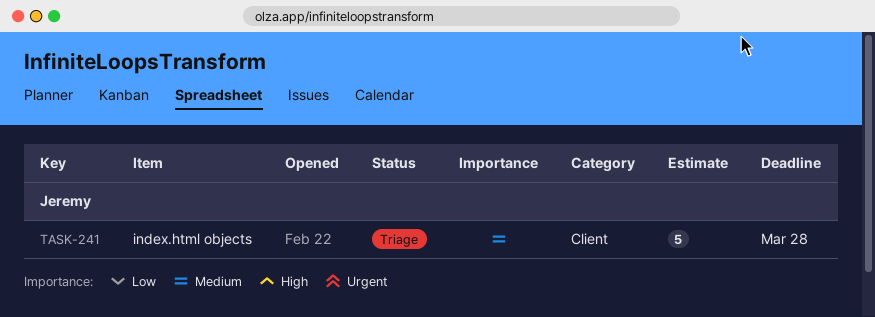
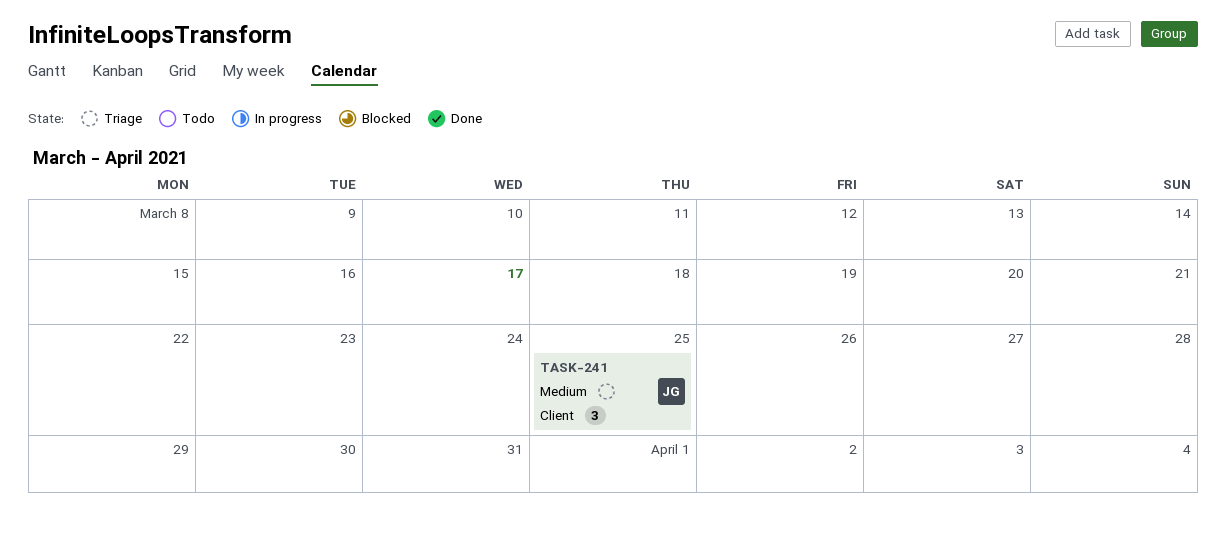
TASK-241, estimate: 5 -> 3
TASK-241, due: Mar 28 -> Mar 25

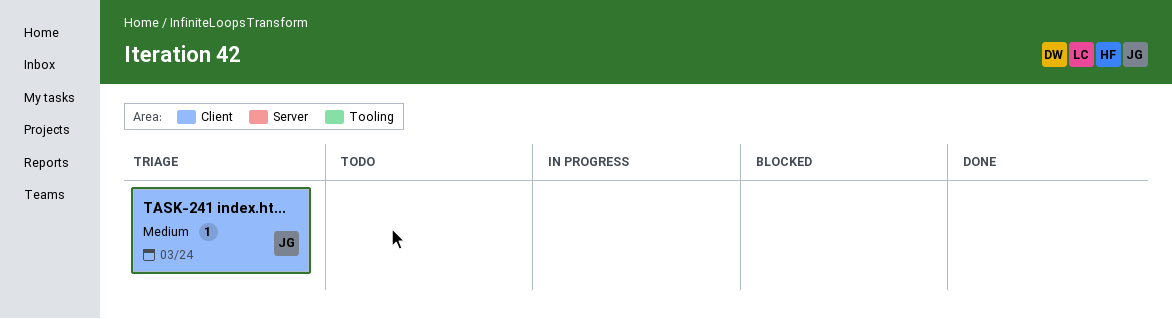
TASK-241, estimate: 3 -> 1
TASK-241, due: Mar 25 -> Mar 24

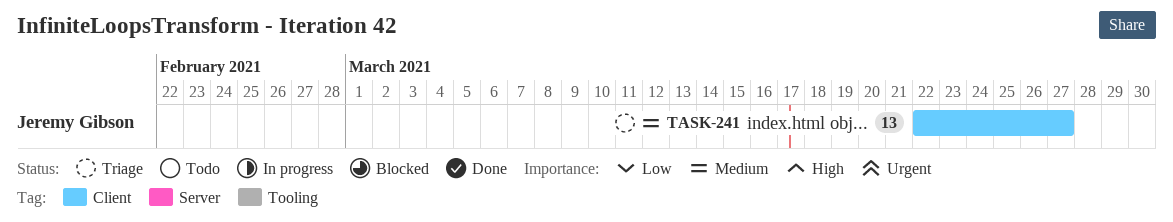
TASK-241, estimate: 1 -> 13
TASK-241, due: Mar 24 -> Mar 27

